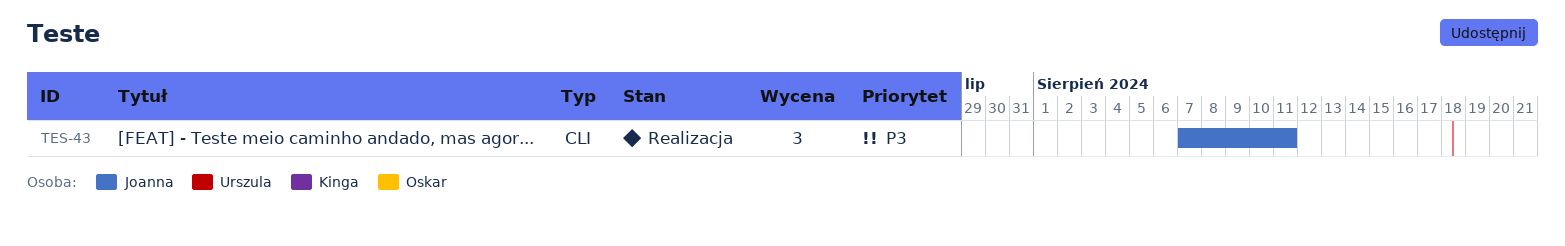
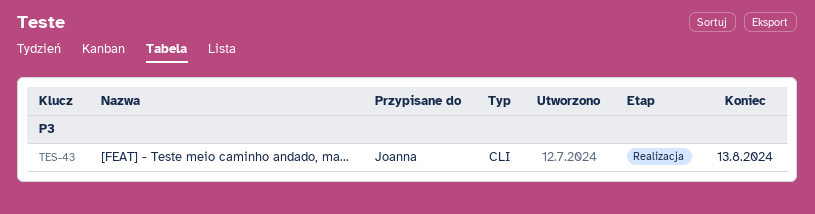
TES-43, due: Aug 11 -> Aug 13

